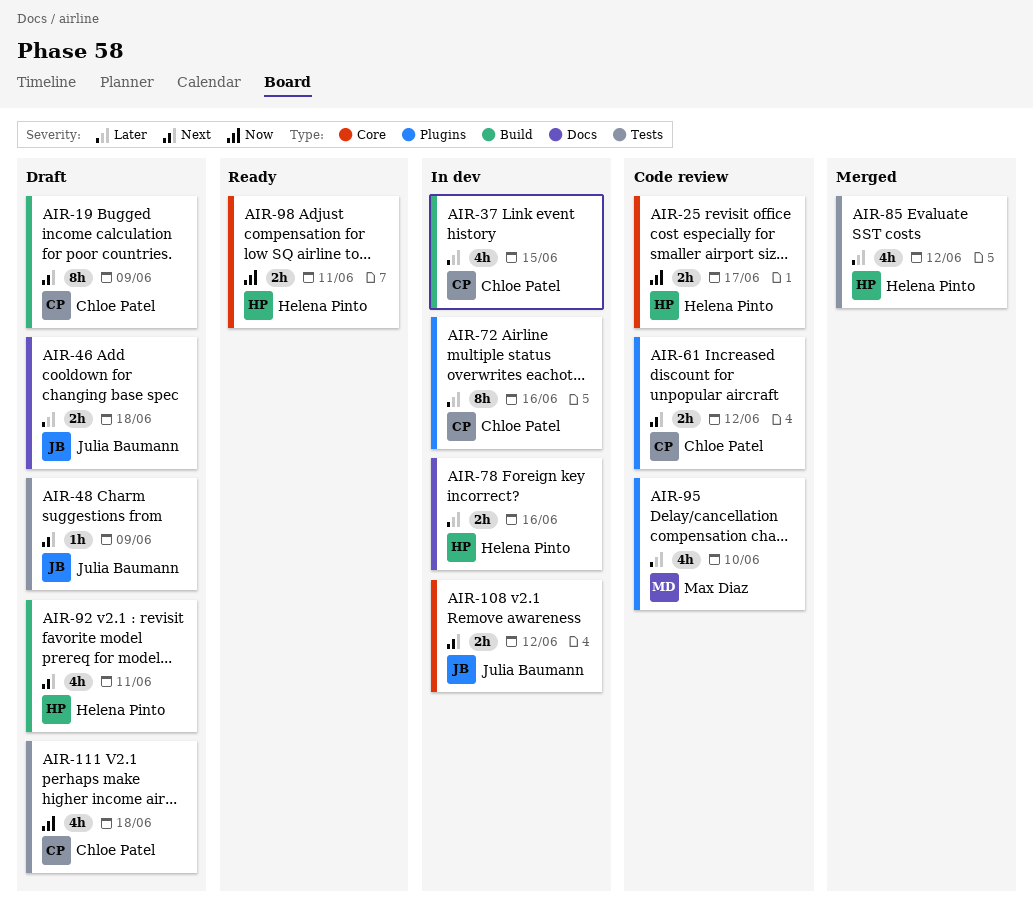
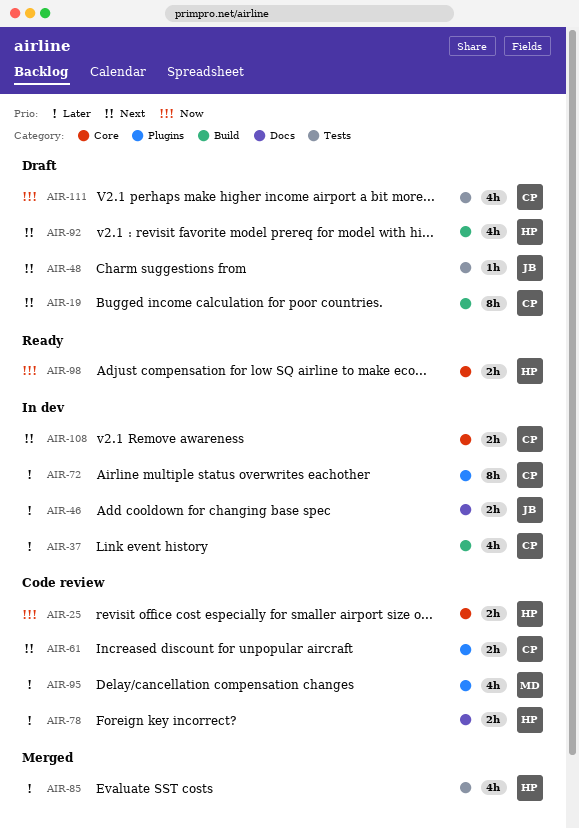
AIR-46, status: Draft -> In dev
AIR-78, status: In dev -> Code review
AIR-108, owner: Julia Baumann -> Chloe Patel

